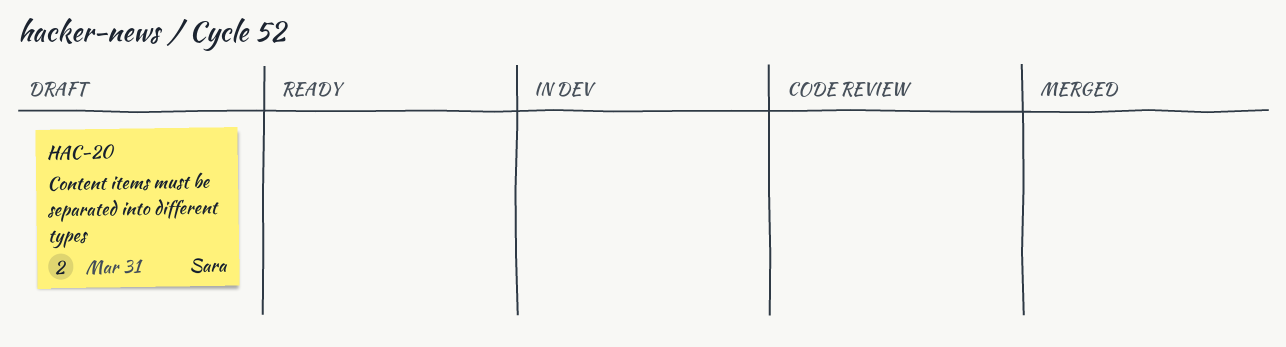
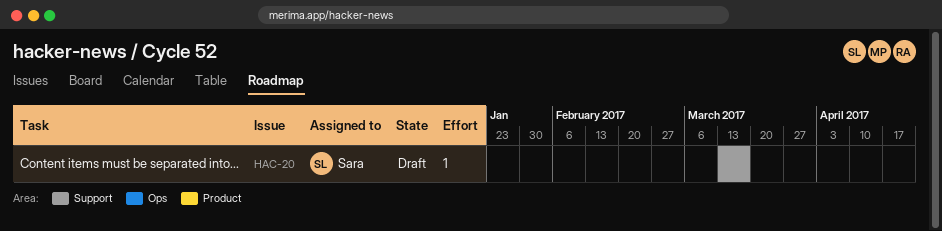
HAC-20, estimate: 2 -> 1
HAC-20, due: Mar 31 -> Mar 17

